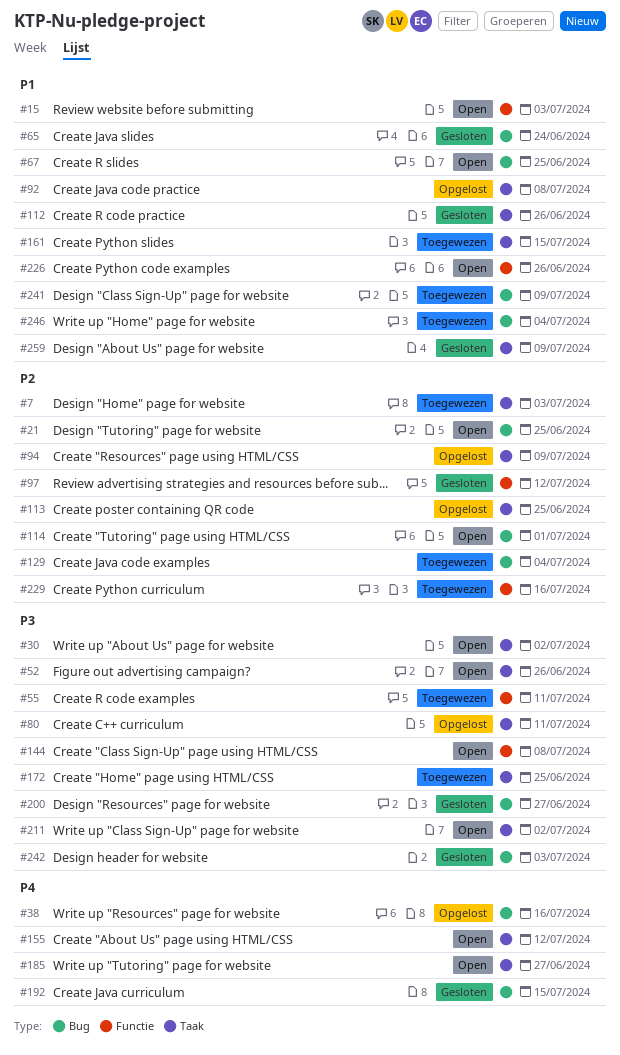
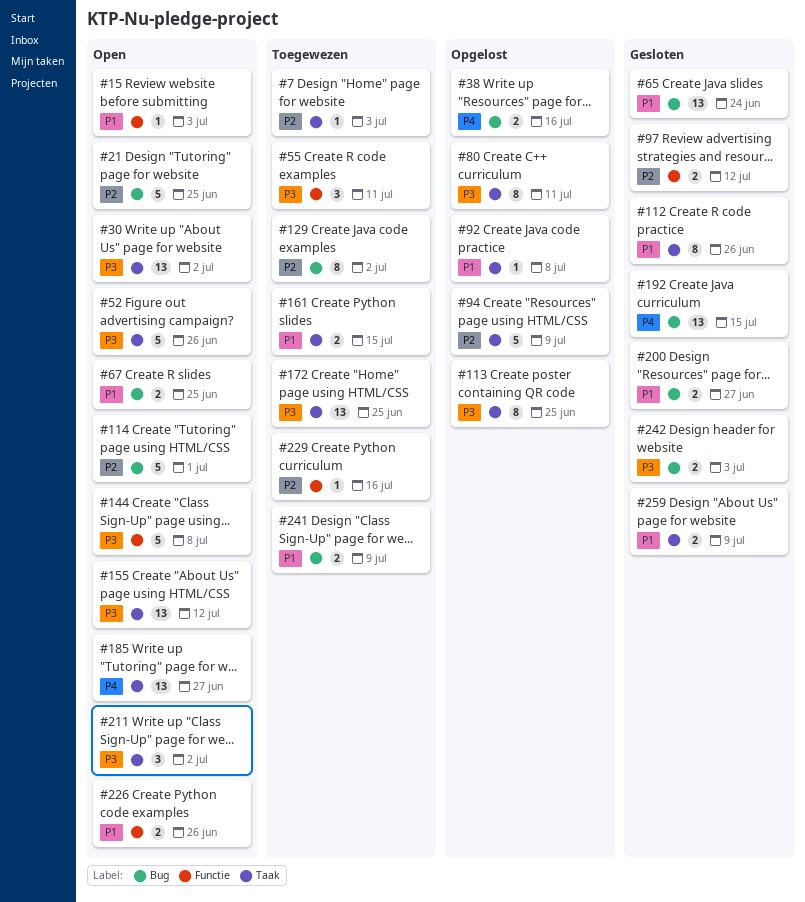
#113, priority: P2 -> P3
#129, due: Jul 4 -> Jul 2
#155, priority: P4 -> P3
#200, priority: P3 -> P1
#246: present -> none

